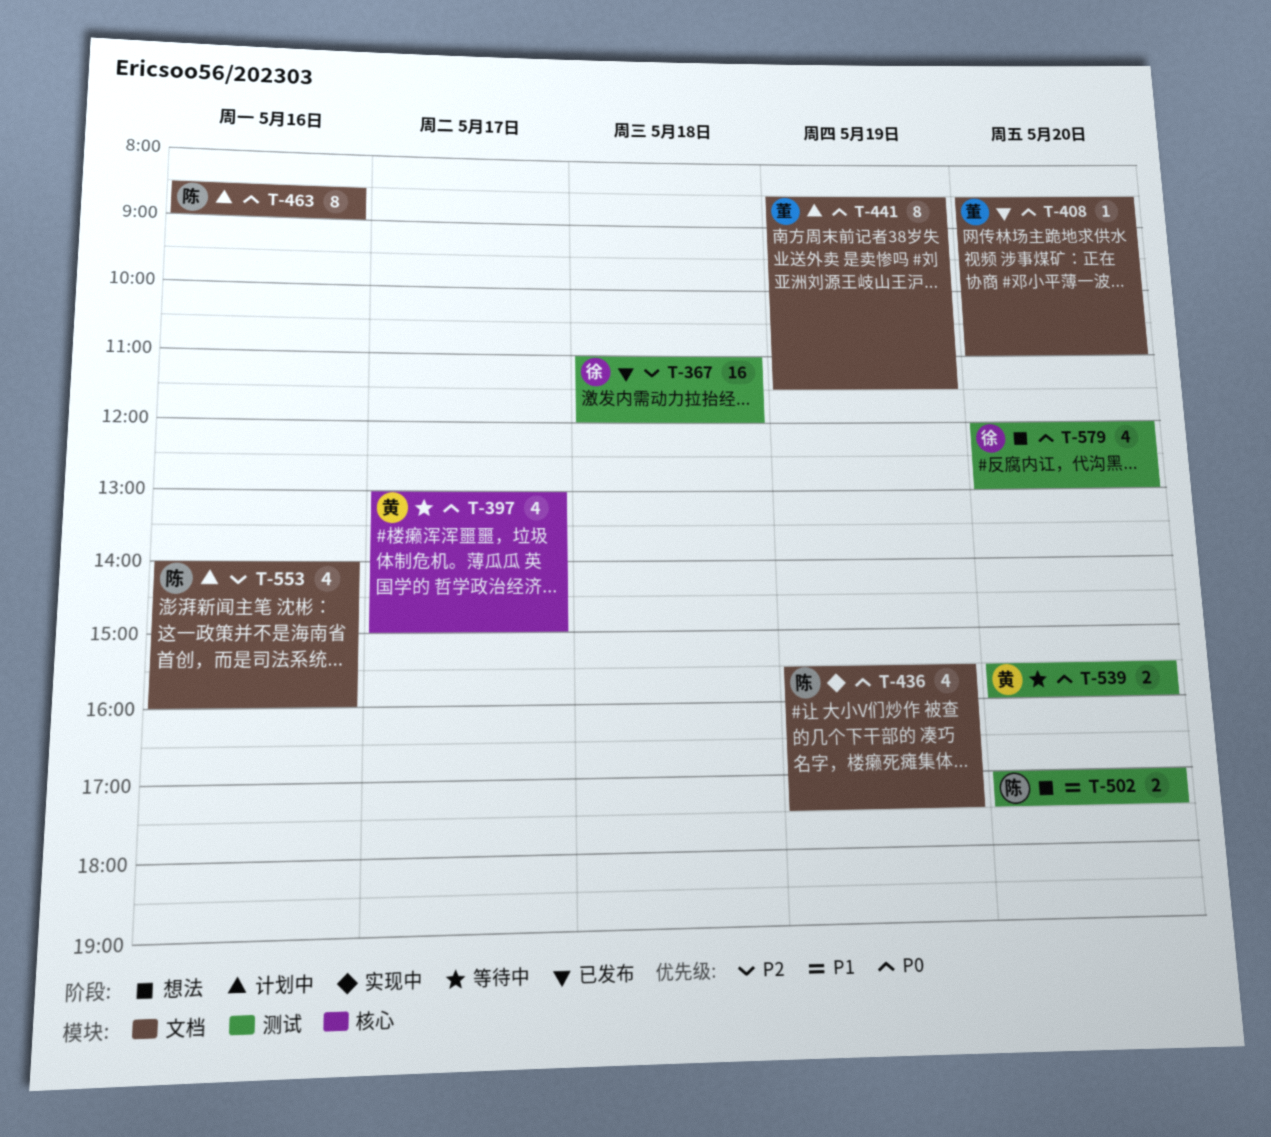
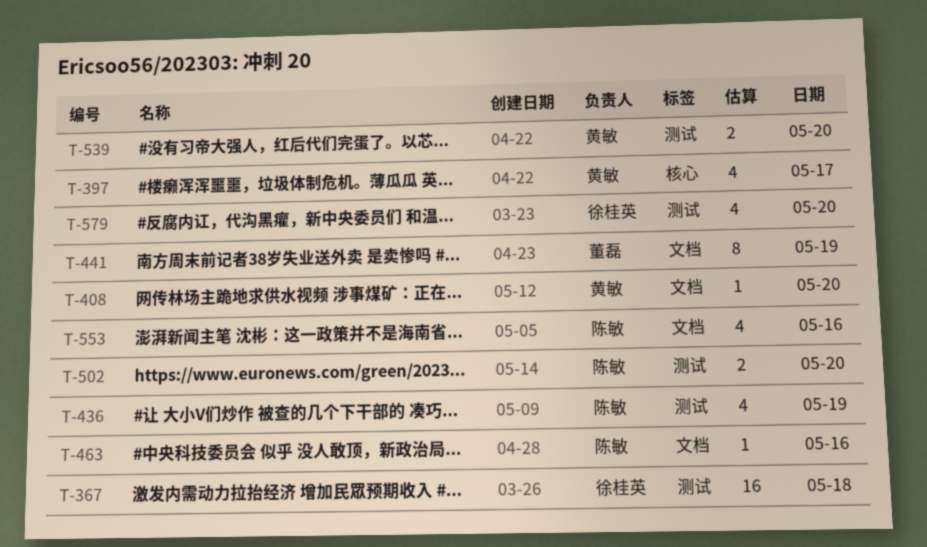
T-408, owner: 董磊 -> 黄敏
T-436, label: 文档 -> 测试
T-463, estimate: 8 -> 1

